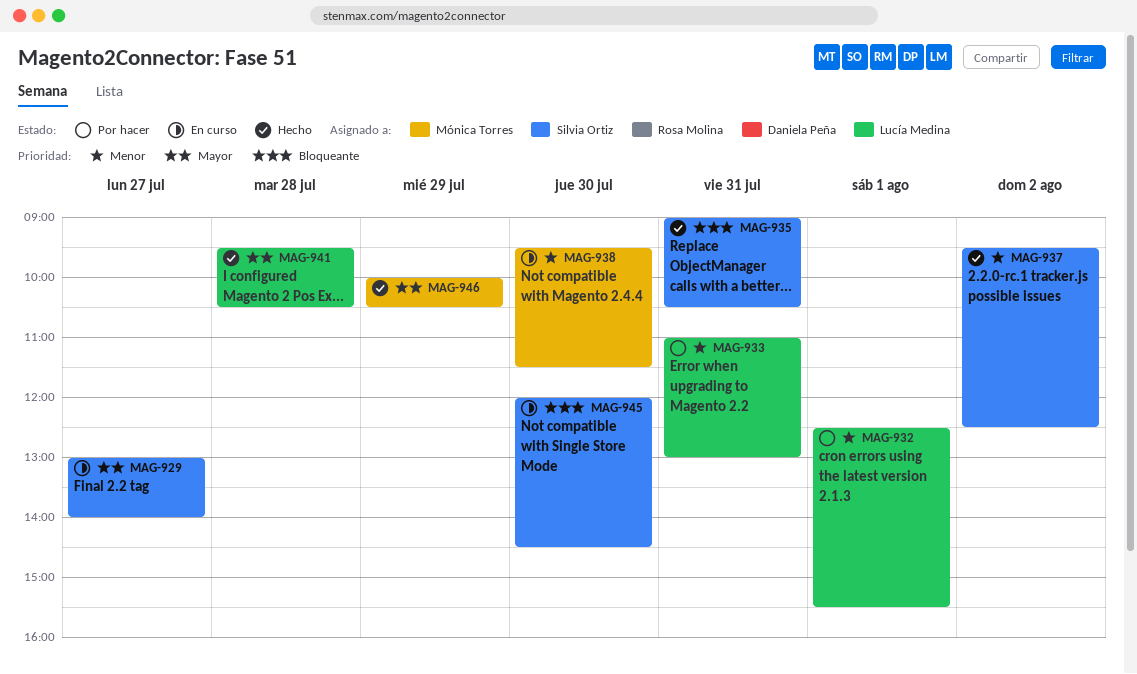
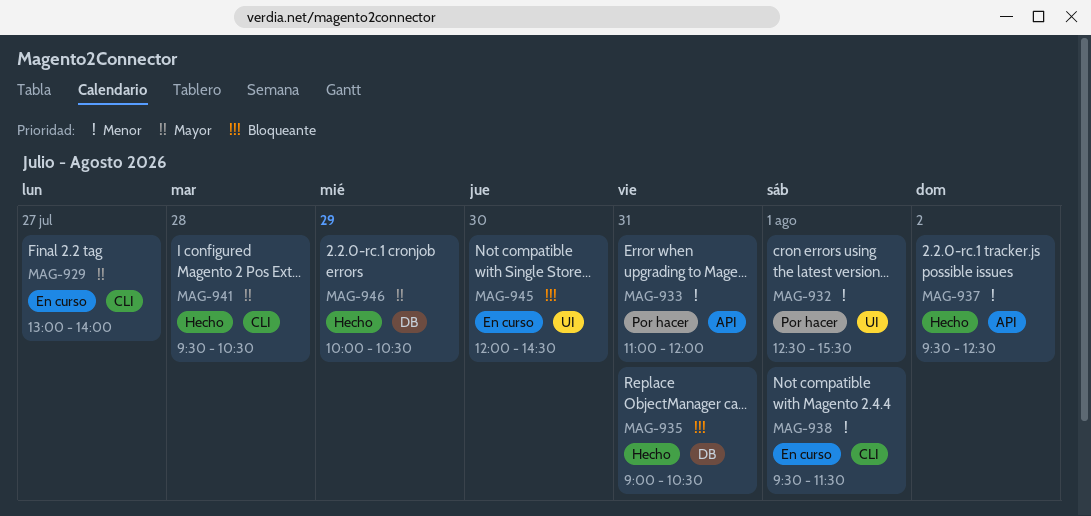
MAG-933, ends: 13:00 -> 12:00
MAG-938, day: Jul 30 -> Aug 1

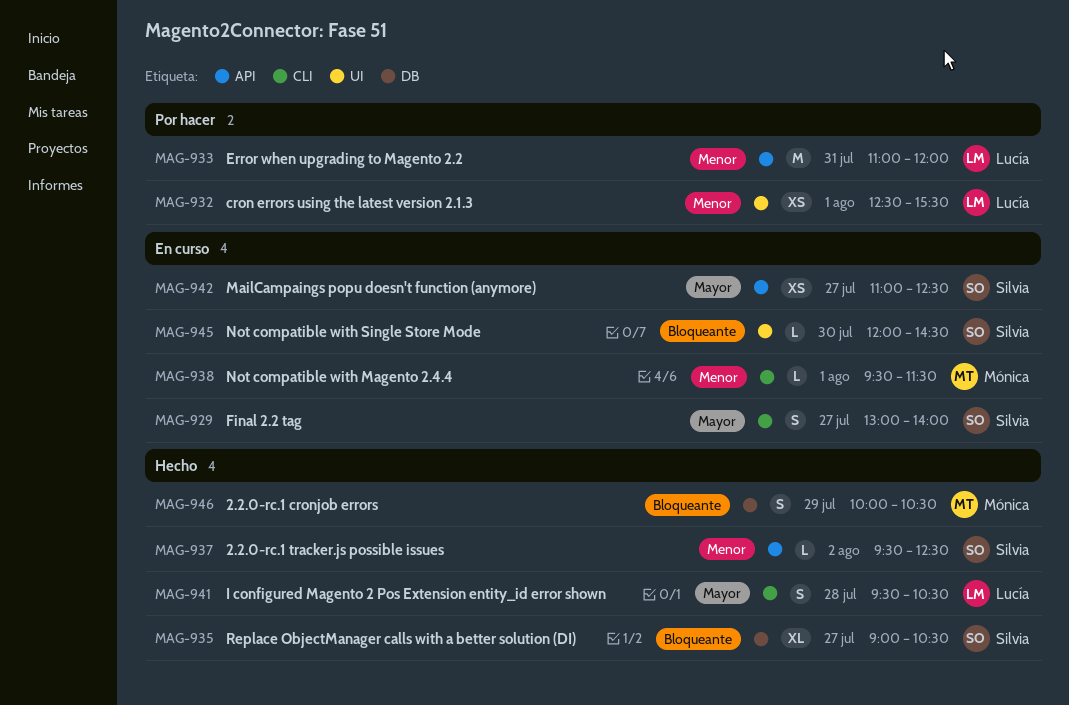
MAG-935, day: Jul 31 -> Jul 27
MAG-942: none -> present
MAG-946, priority: Mayor -> Bloqueante

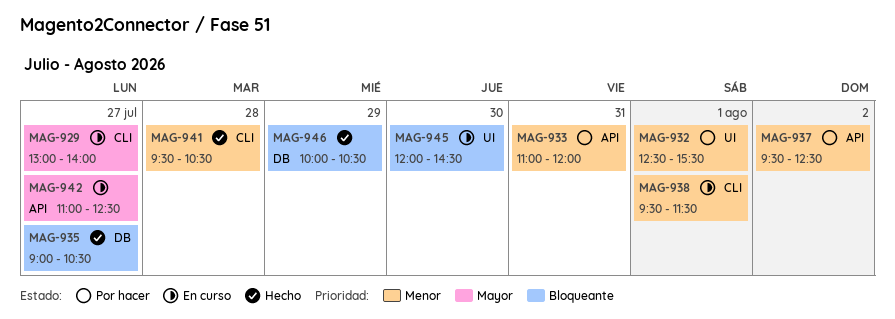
MAG-937, status: Hecho -> Por hacer
MAG-941, priority: Mayor -> Menor

